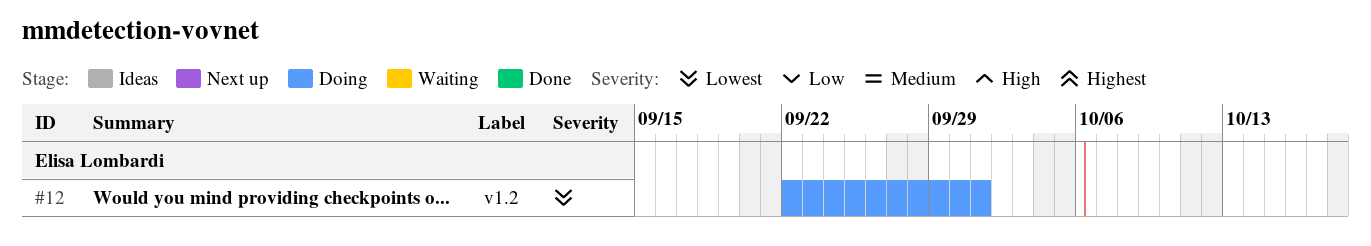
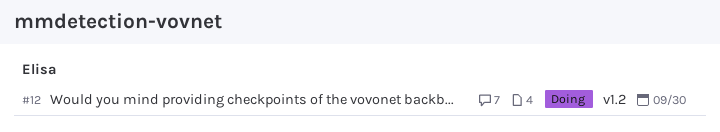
#12, due: Oct 1 -> Sep 30

